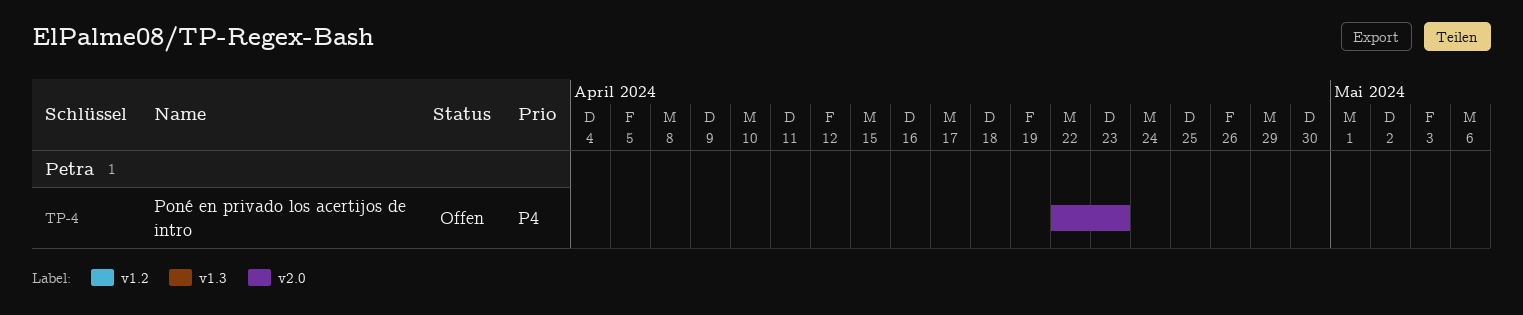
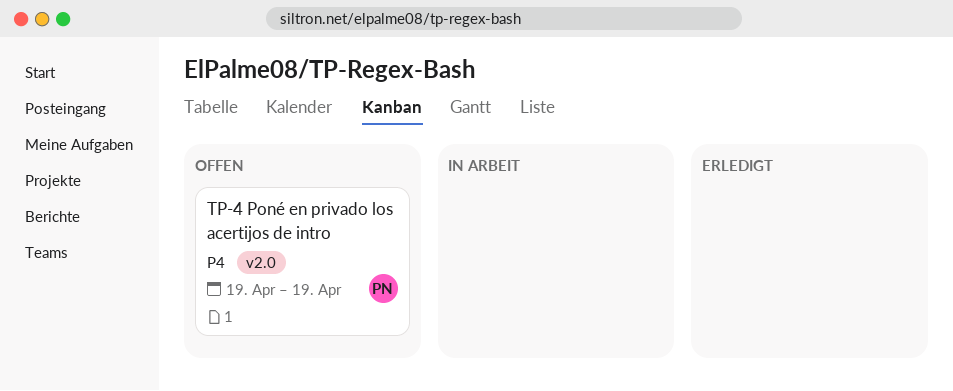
TP-4, start: Apr 22 -> Apr 19
TP-4, due: Apr 23 -> Apr 19

